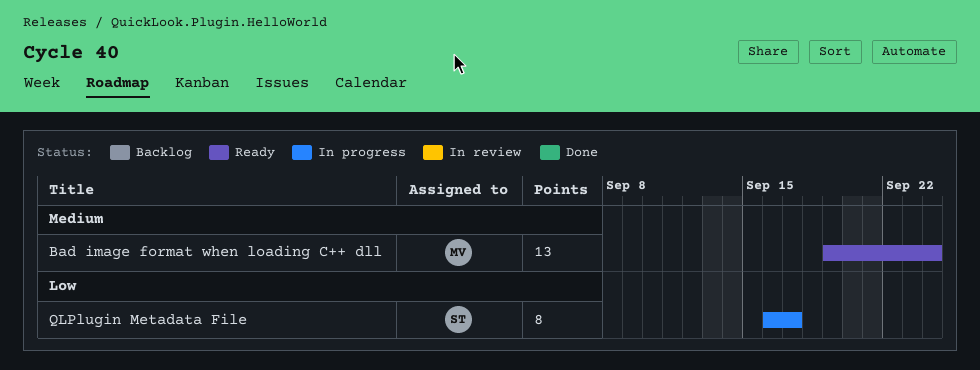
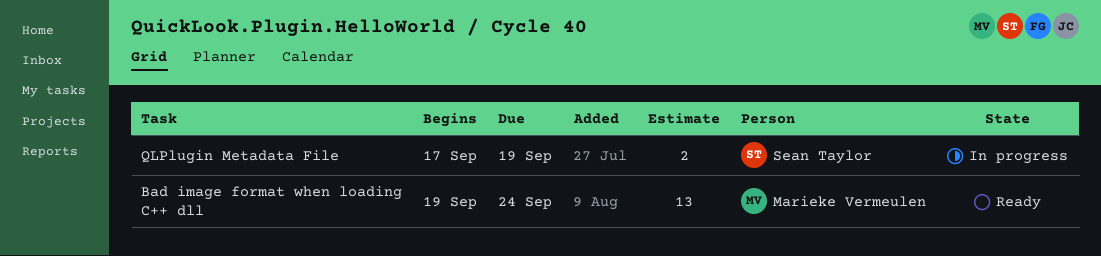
QLPlugin Metadata File, estimate: 8 -> 2
QLPlugin Metadata File, start: Sep 16 -> Sep 17
QLPlugin Metadata File, due: Sep 17 -> Sep 19

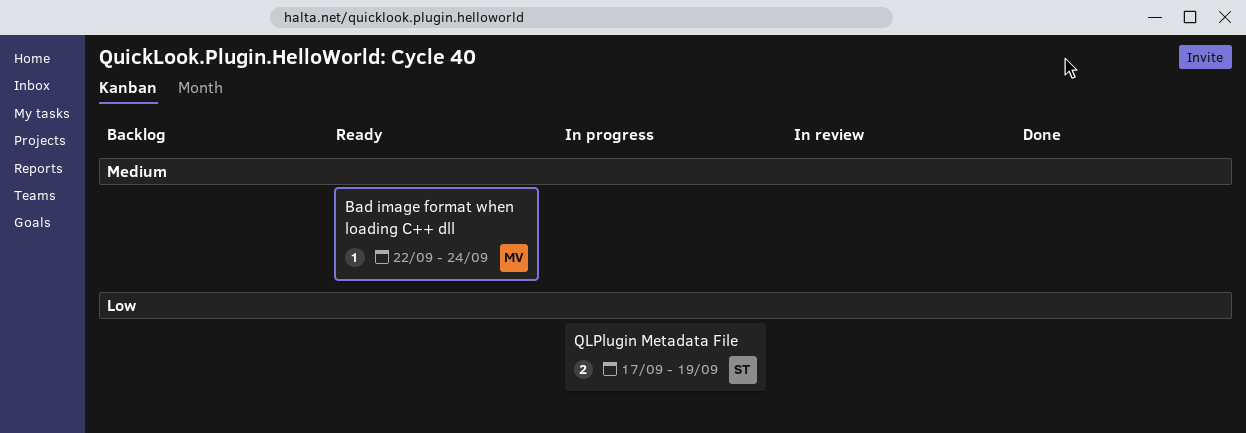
Bad image format when loading C++ dll, estimate: 13 -> 1
Bad image format when loading C++ dll, start: Sep 19 -> Sep 22

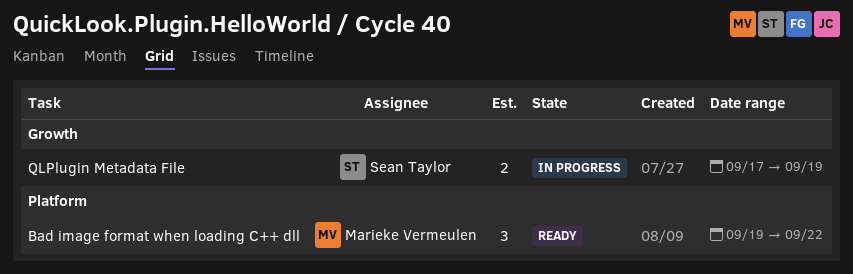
Bad image format when loading C++ dll, estimate: 1 -> 3
Bad image format when loading C++ dll, start: Sep 22 -> Sep 19
Bad image format when loading C++ dll, due: Sep 24 -> Sep 22

